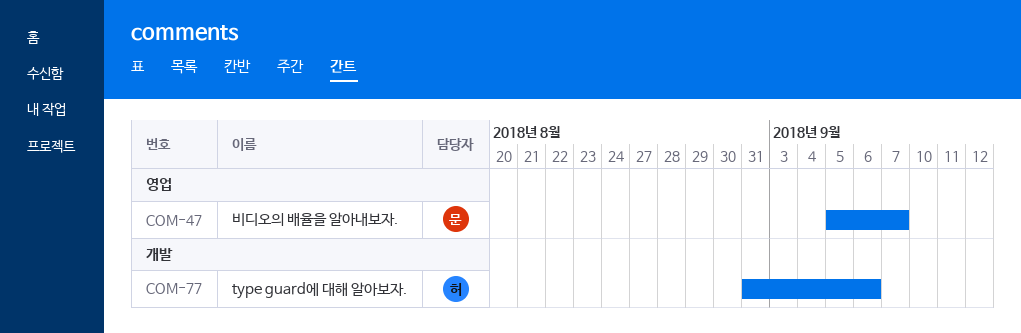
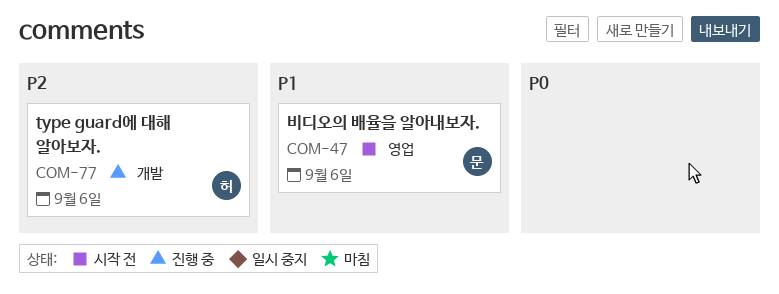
COM-47, due: Sep 7 -> Sep 6

